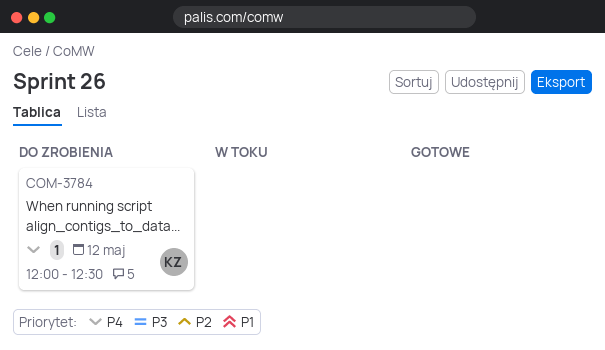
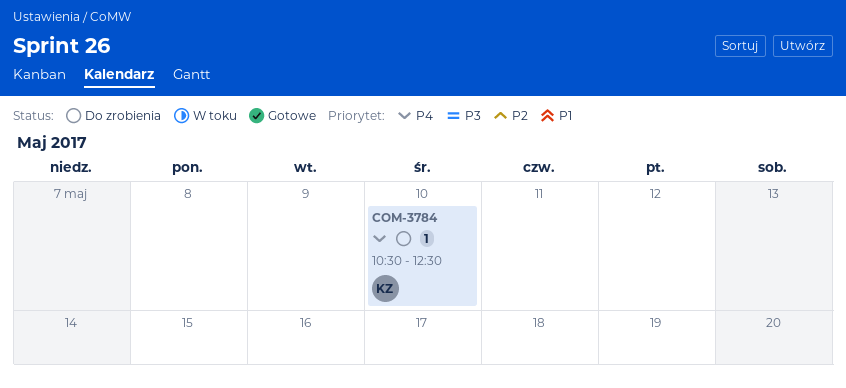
COM-3784, day: May 12 -> May 10
COM-3784, begins: 12:00 -> 10:30

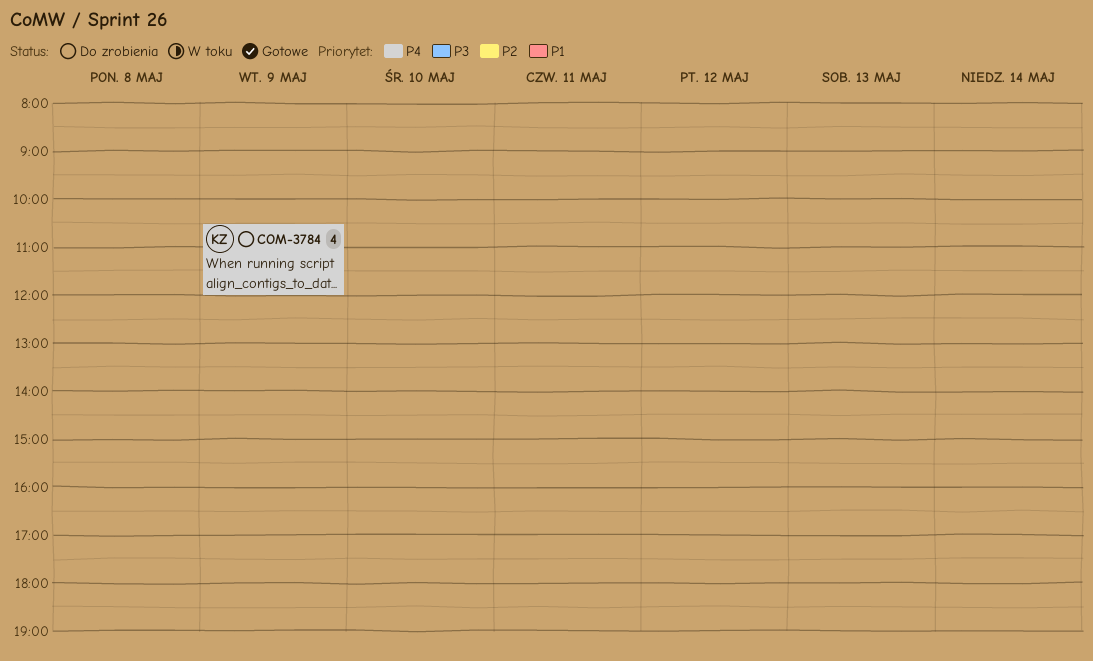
COM-3784, estimate: 1 -> 4
COM-3784, day: May 10 -> May 9
COM-3784, ends: 12:30 -> 12:00

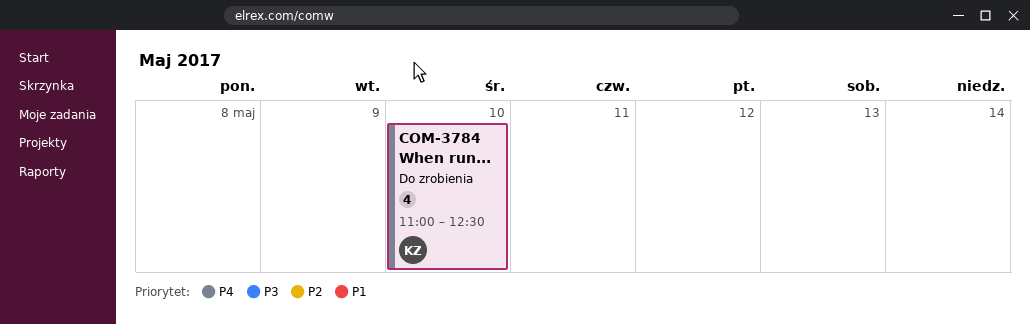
COM-3784, day: May 9 -> May 10
COM-3784, begins: 10:30 -> 11:00
COM-3784, ends: 12:00 -> 12:30

